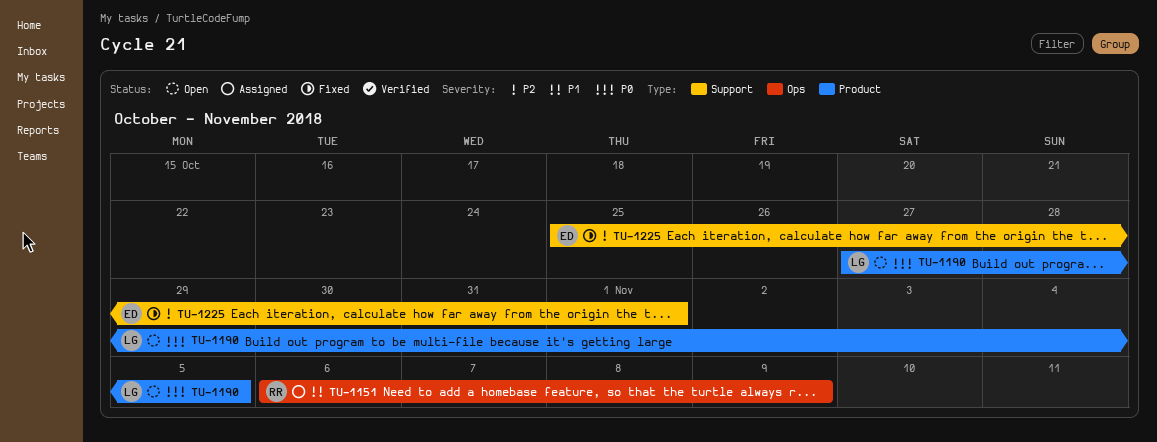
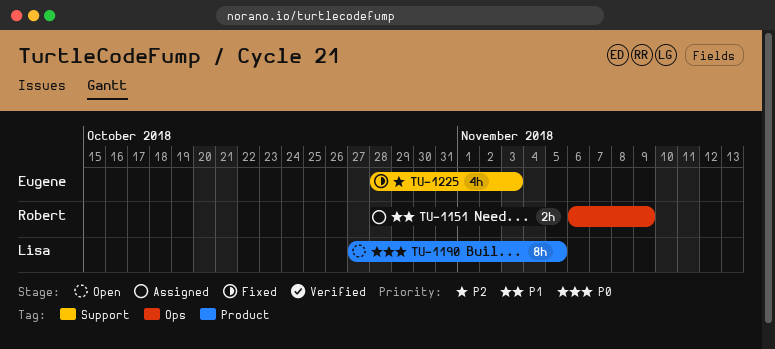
TU-1225, start: Oct 25 -> Oct 28
TU-1225, due: Nov 1 -> Nov 3

